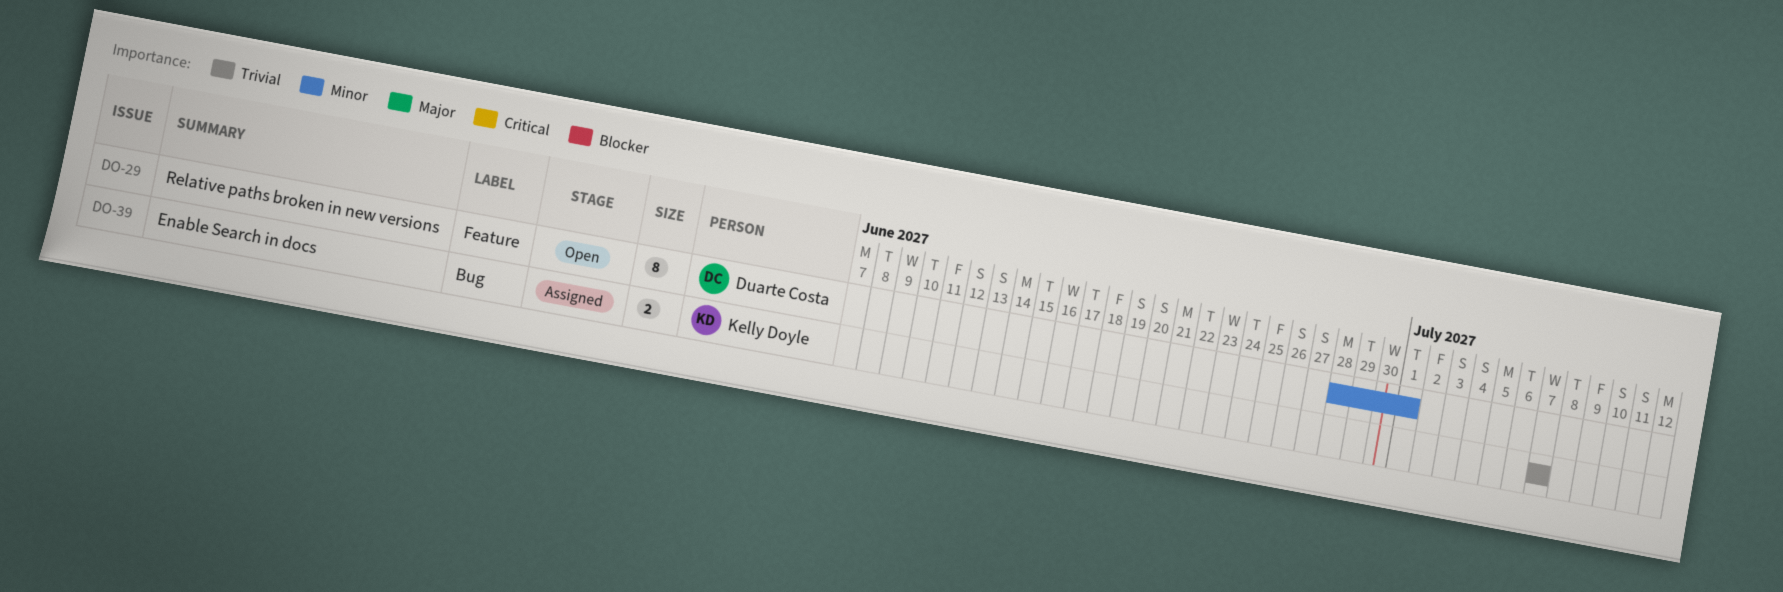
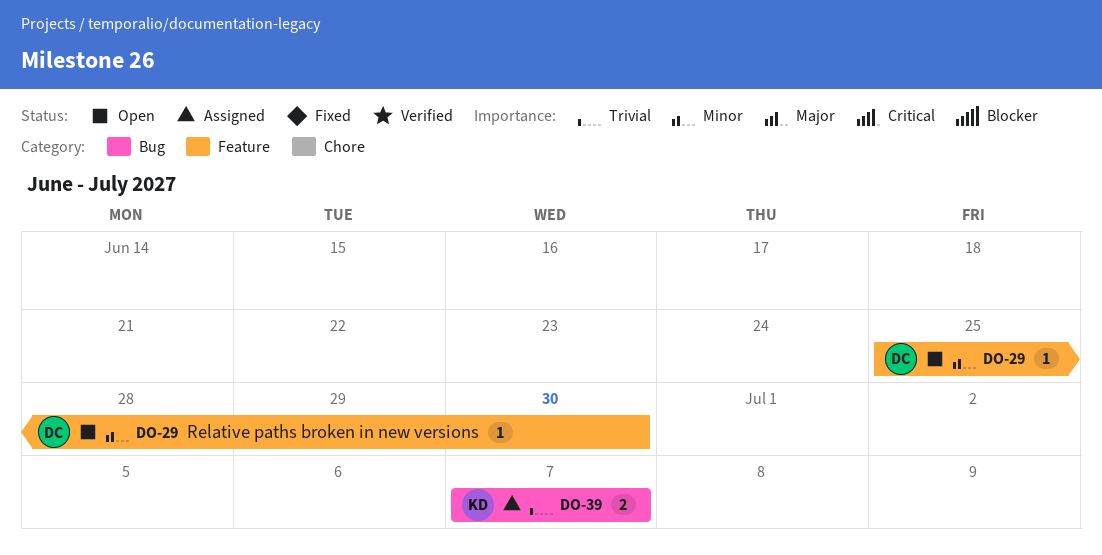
DO-29, estimate: 8 -> 1
DO-29, start: Jun 28 -> Jun 25
DO-29, due: Jul 1 -> Jun 30

